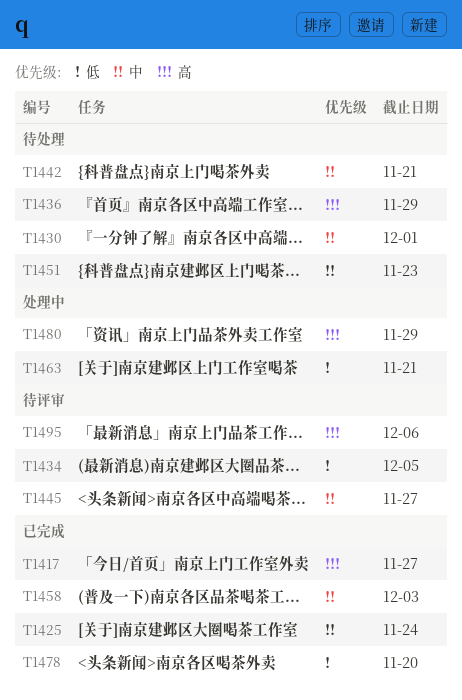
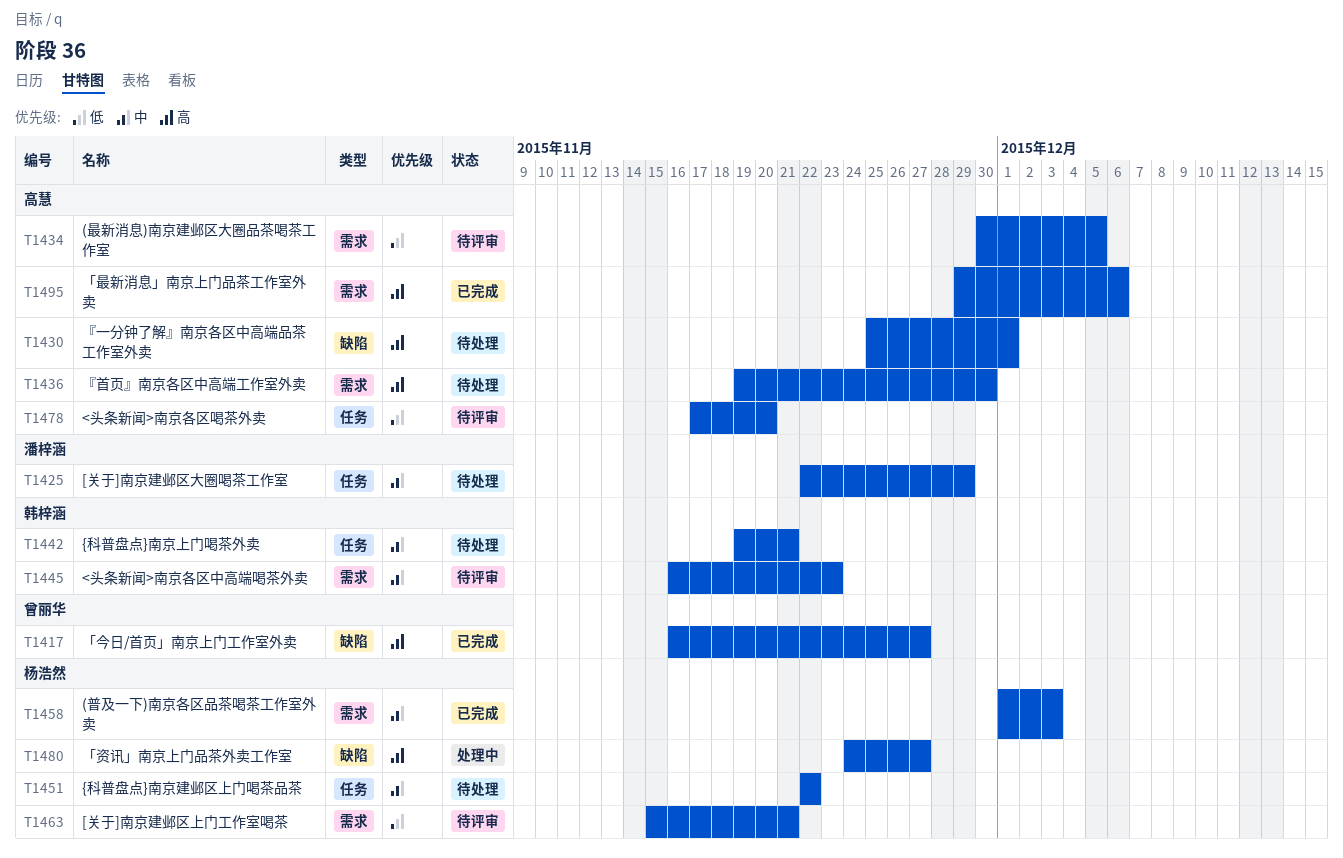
T1425, status: 已完成 -> 待处理
T1425, due: Nov 24 -> Nov 29
T1430, priority: 中 -> 高
T1436, due: Nov 29 -> Nov 30
T1445, due: Nov 27 -> Nov 23
T1451, due: Nov 23 -> Nov 22
T1463, status: 处理中 -> 待评审
T1478, status: 已完成 -> 待评审
T1480, due: Nov 29 -> Nov 27
T1495, status: 待评审 -> 已完成

